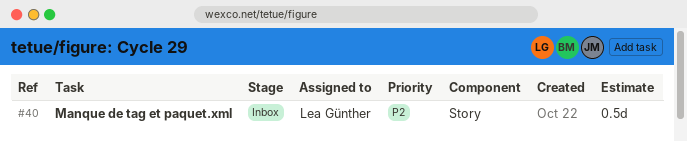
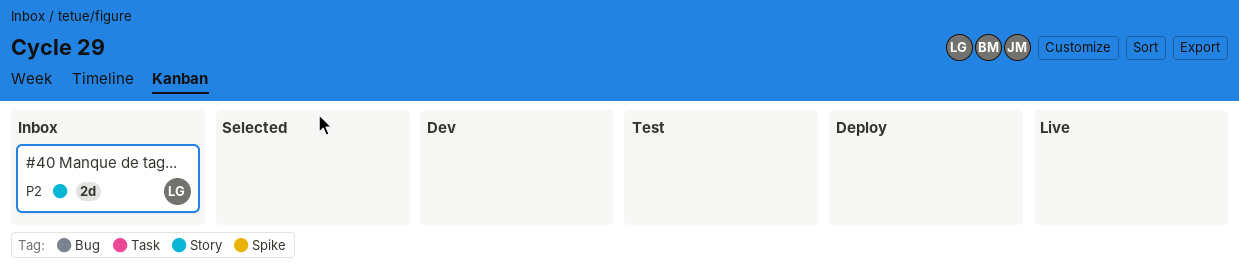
#40, estimate: 0.5d -> 2d

